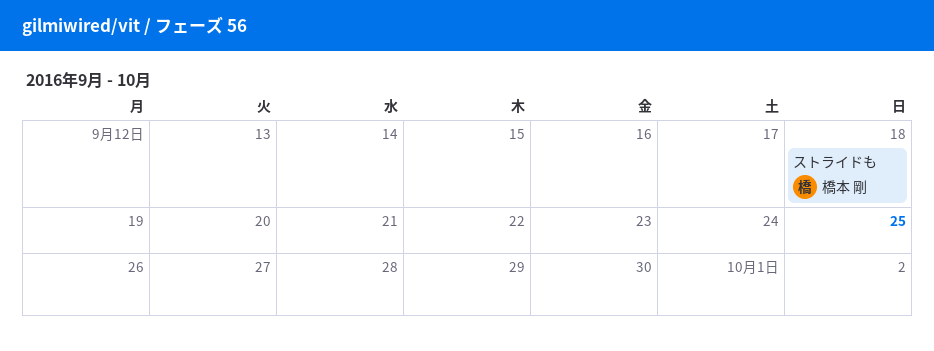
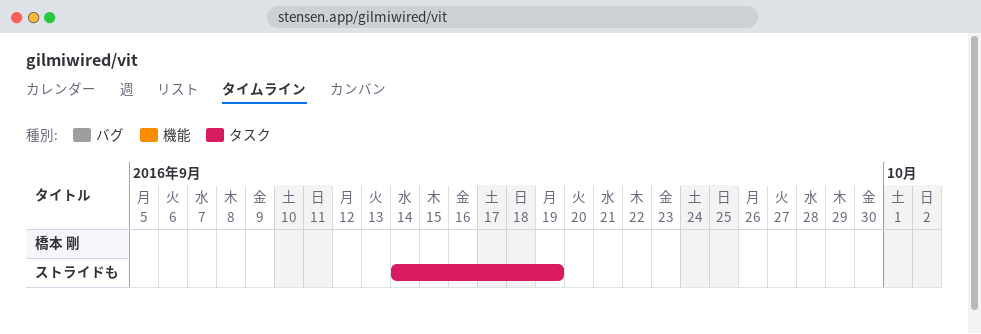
ストライドも, due: Sep 18 -> Sep 19

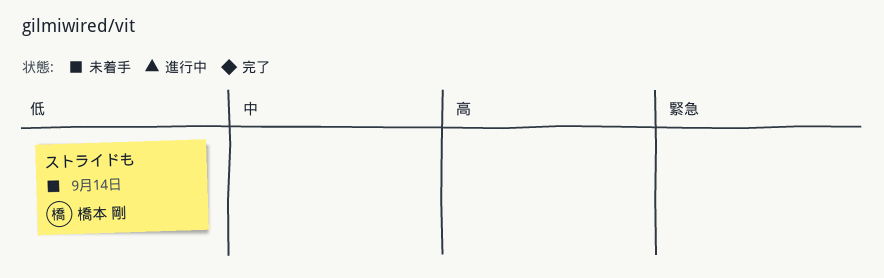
ストライドも, due: Sep 19 -> Sep 14

